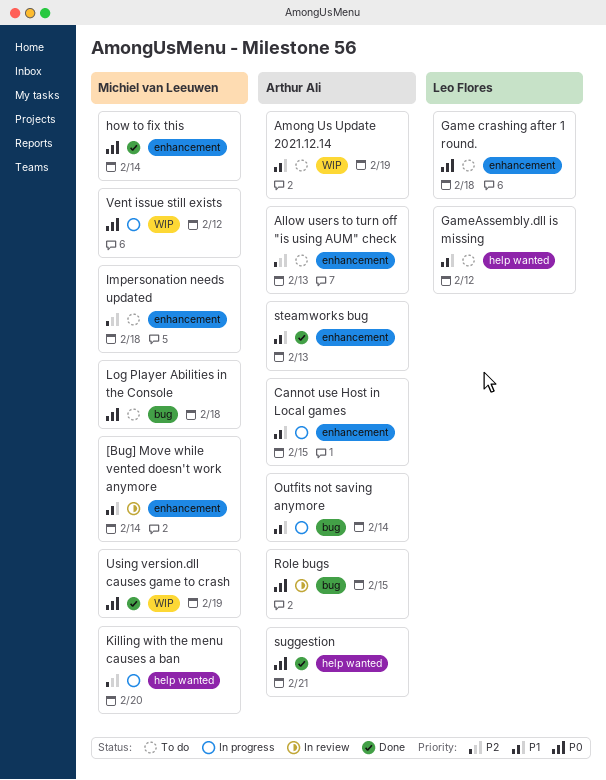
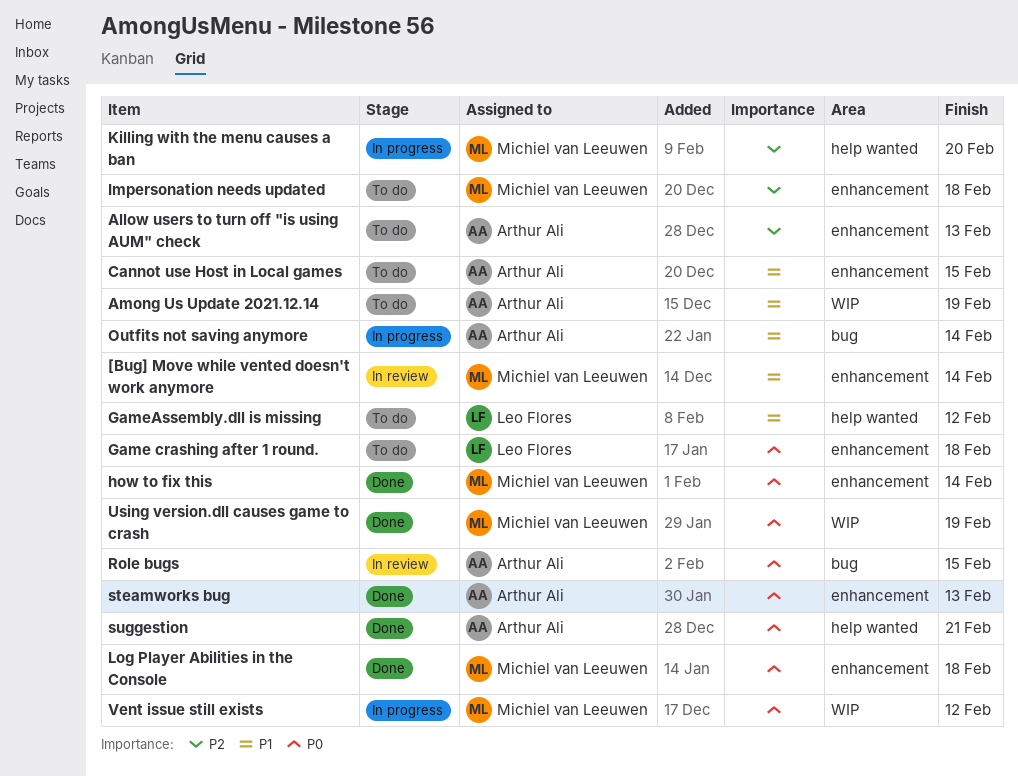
Cannot use Host in Local games, status: In progress -> To do
Log Player Abilities in the Console, status: To do -> Done
Log Player Abilities in the Console, label: bug -> enhancement
steamworks bug, priority: P1 -> P0

